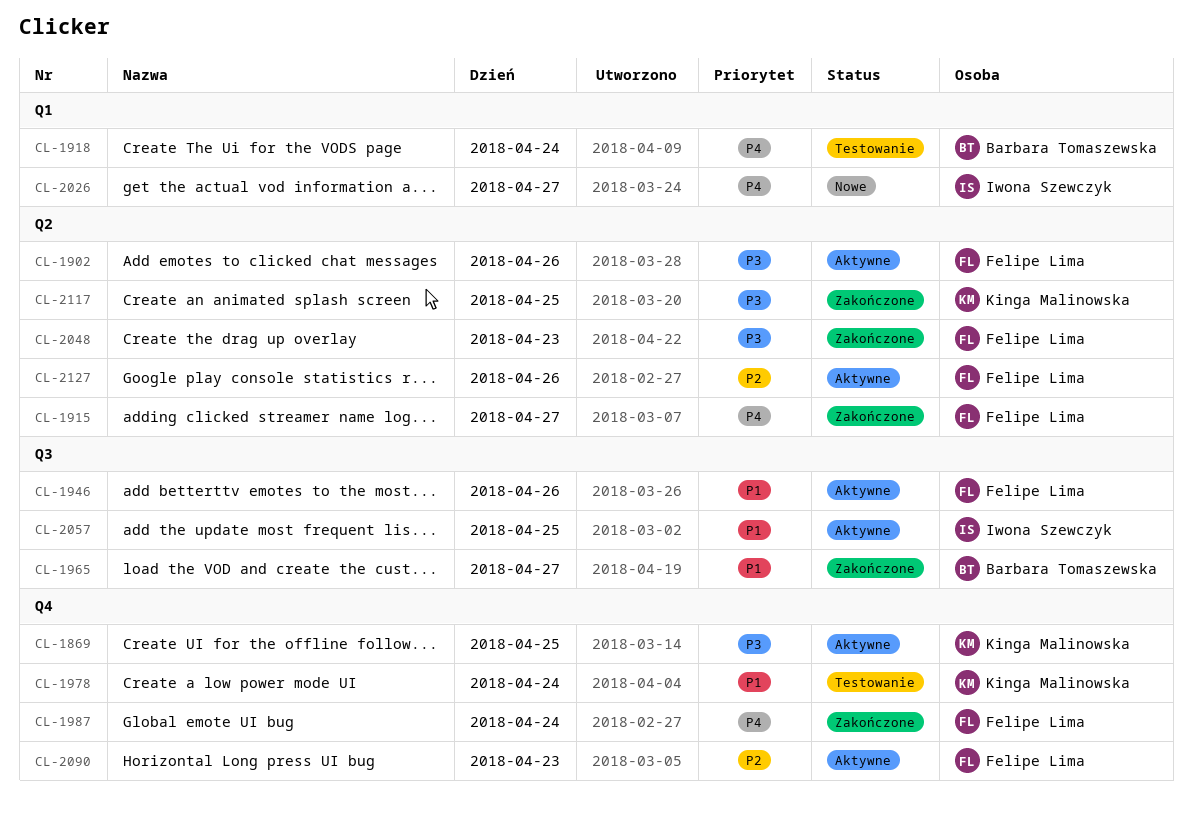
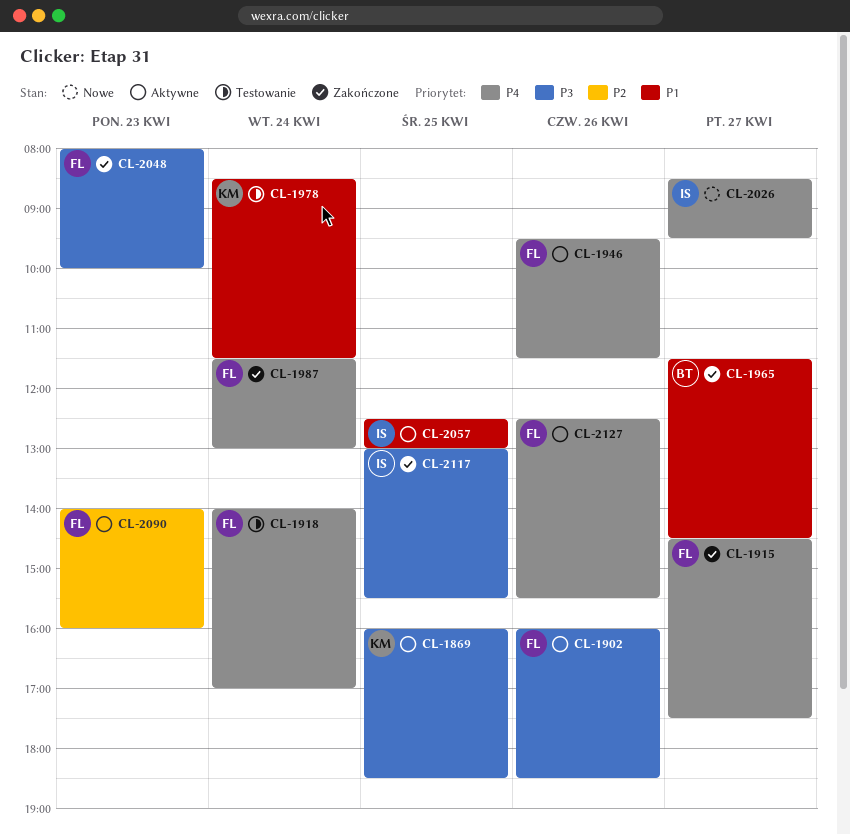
CL-1918, owner: Barbara Tomaszewska -> Felipe Lima
CL-1946, priority: P1 -> P4
CL-2117, owner: Kinga Malinowska -> Iwona Szewczyk
CL-2127, priority: P2 -> P4

